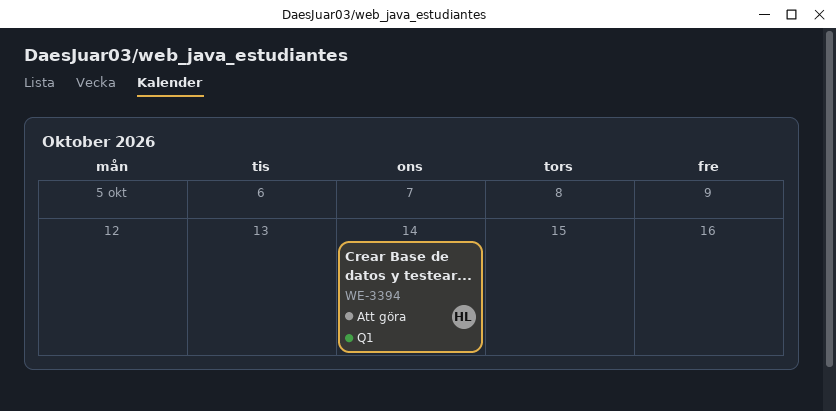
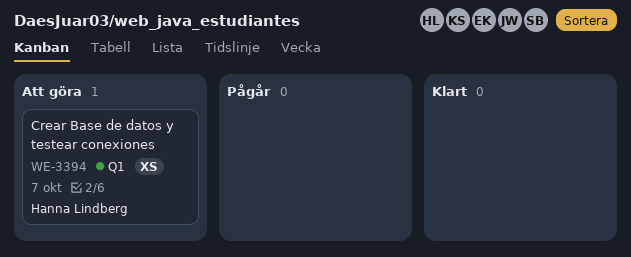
WE-3394, due: Oct 14 -> Oct 7

